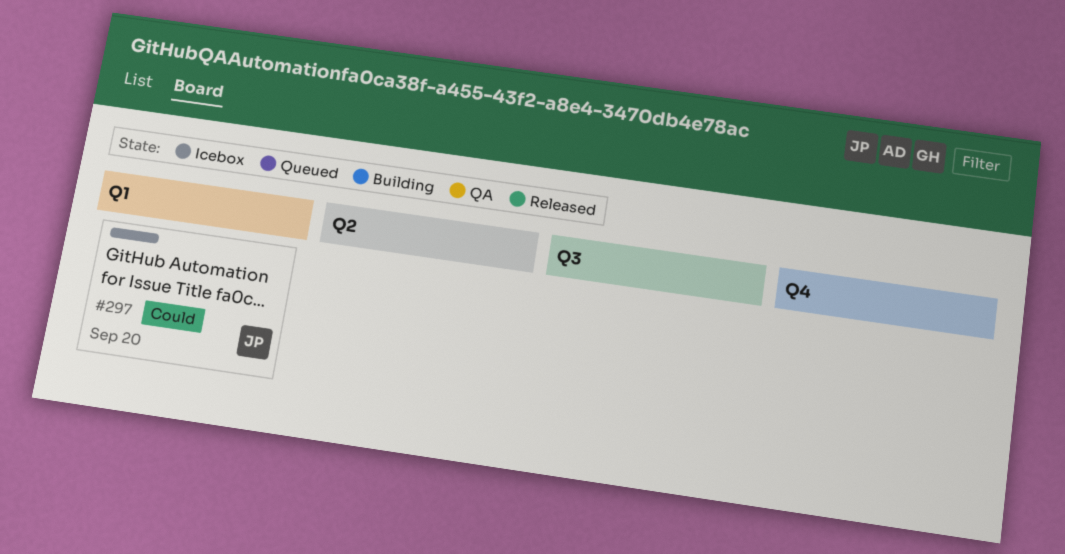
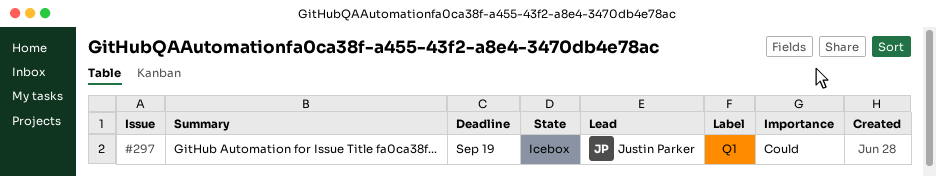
#297, due: Sep 20 -> Sep 19

